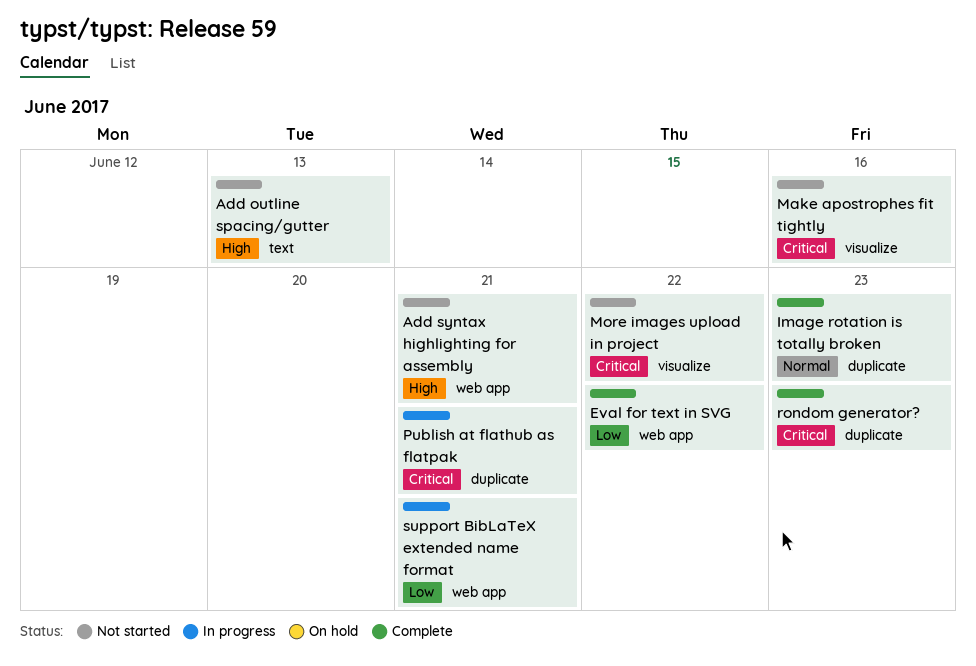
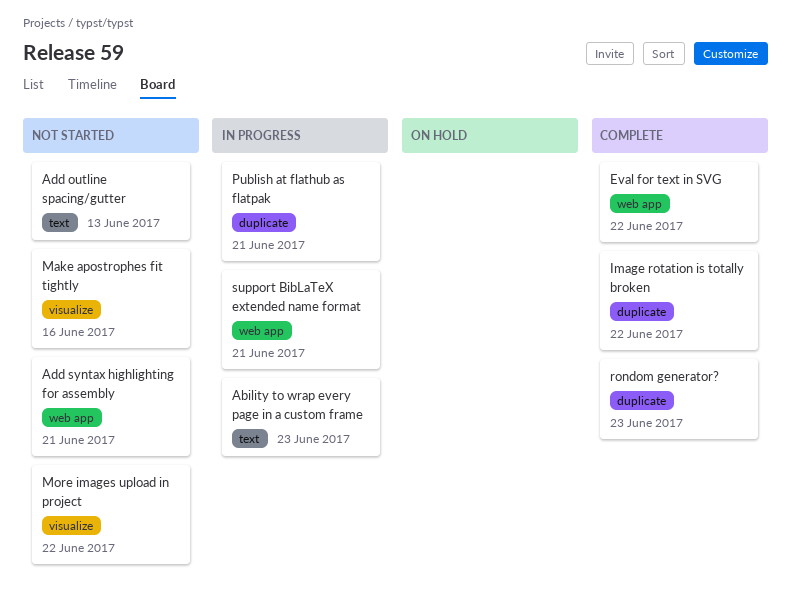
Ability to wrap every page in a custom frame: none -> present
Image rotation is totally broken, due: Jun 23 -> Jun 22

